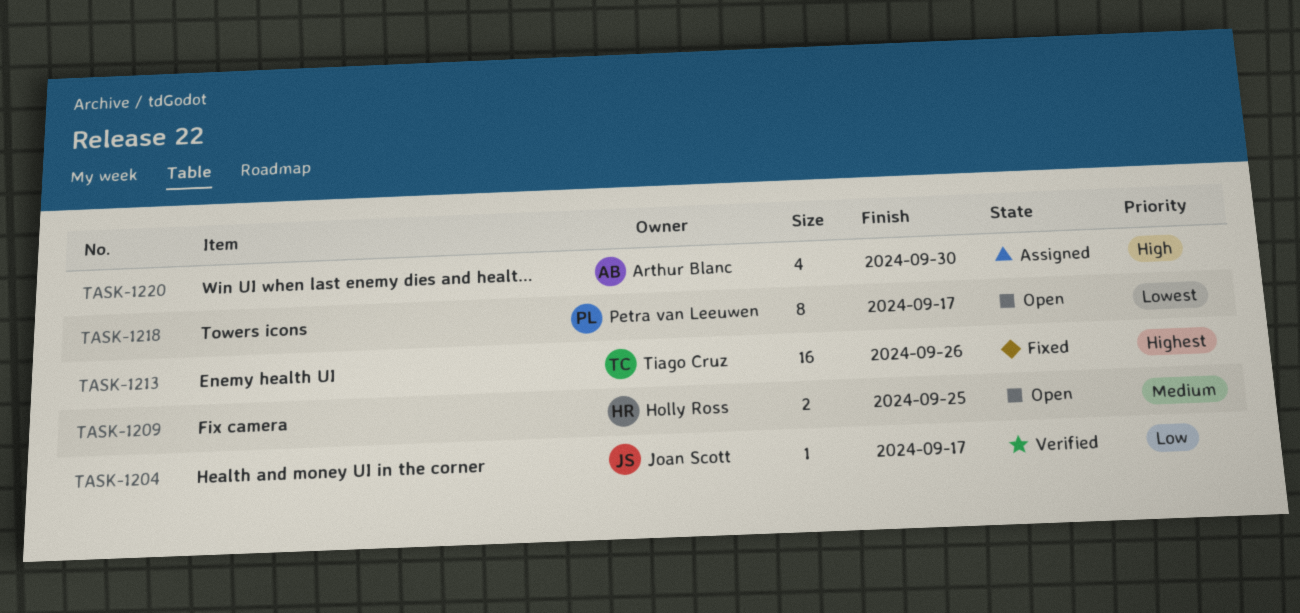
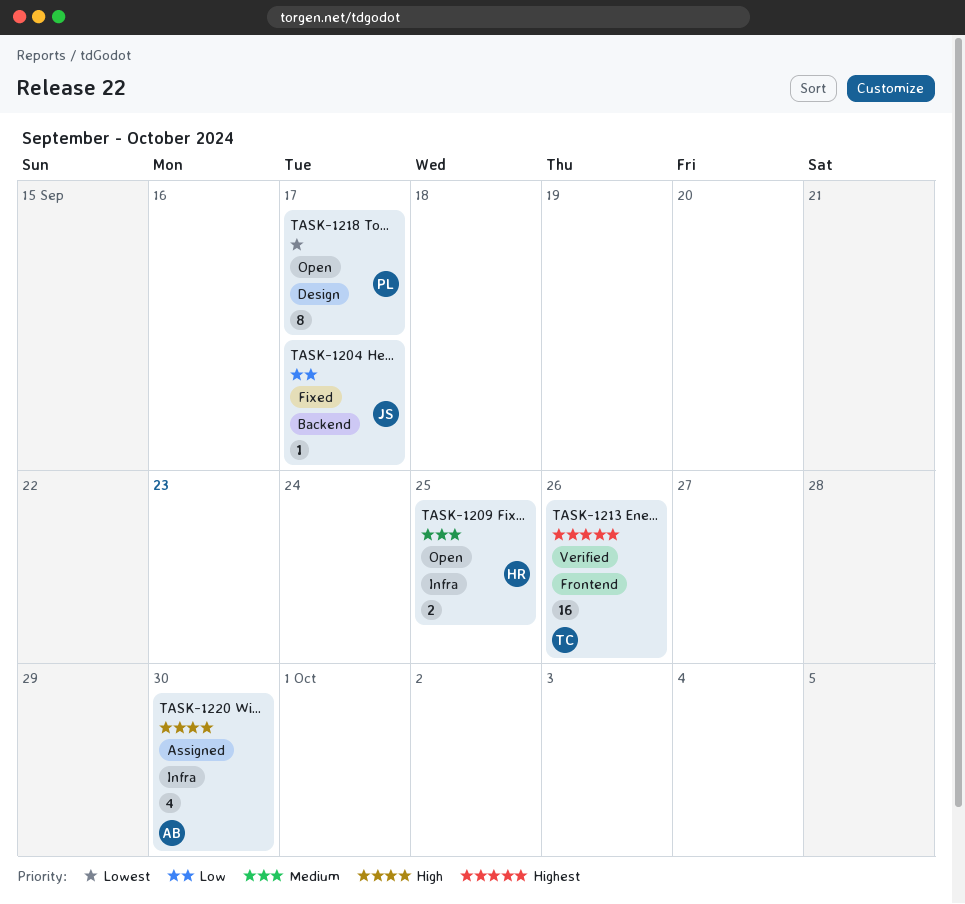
TASK-1204, status: Verified -> Fixed
TASK-1213, status: Fixed -> Verified

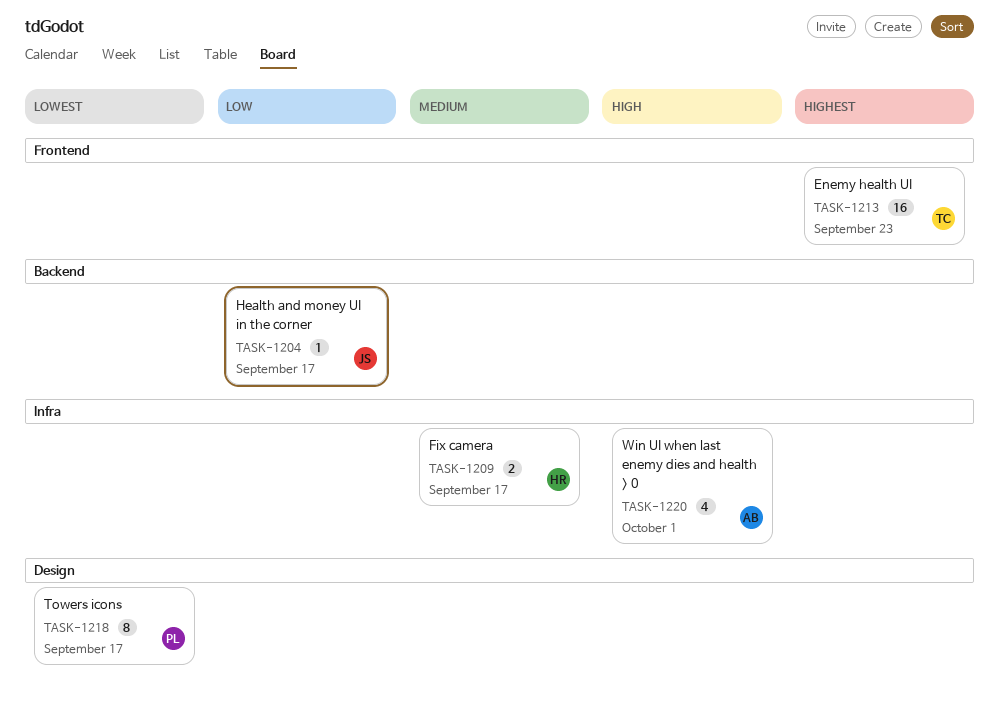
TASK-1209, due: Sep 25 -> Sep 17
TASK-1213, due: Sep 26 -> Sep 23
TASK-1220, due: Sep 30 -> Oct 1

